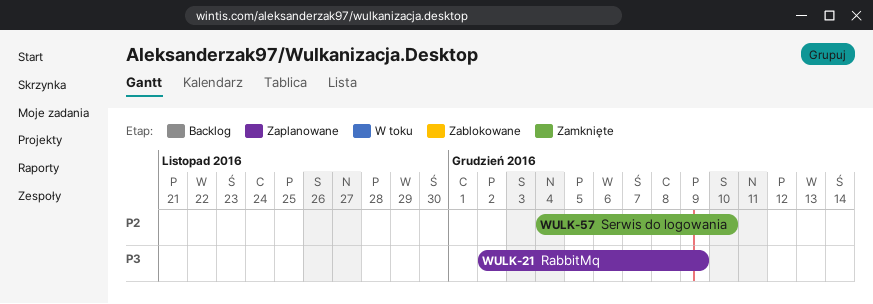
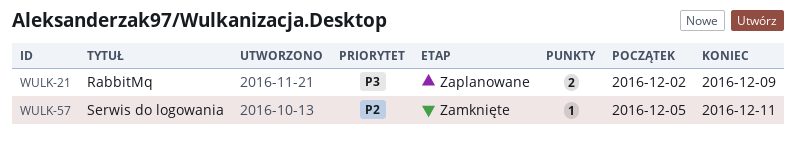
WULK-57, start: Dec 4 -> Dec 5
WULK-57, due: Dec 10 -> Dec 11

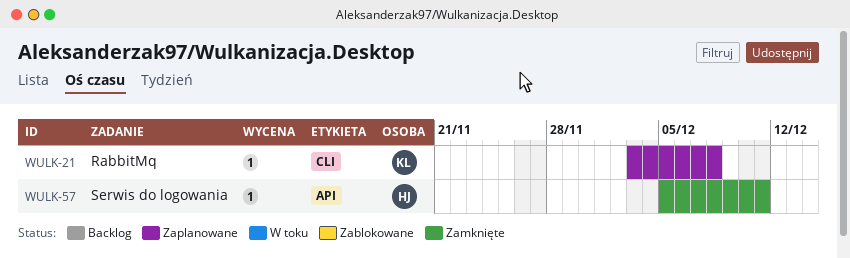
WULK-21, estimate: 2 -> 1
WULK-21, start: Dec 2 -> Dec 3
WULK-21, due: Dec 9 -> Dec 8

